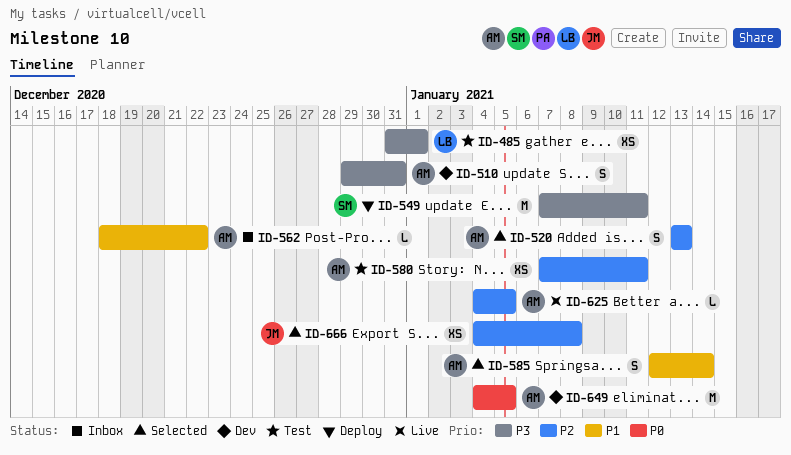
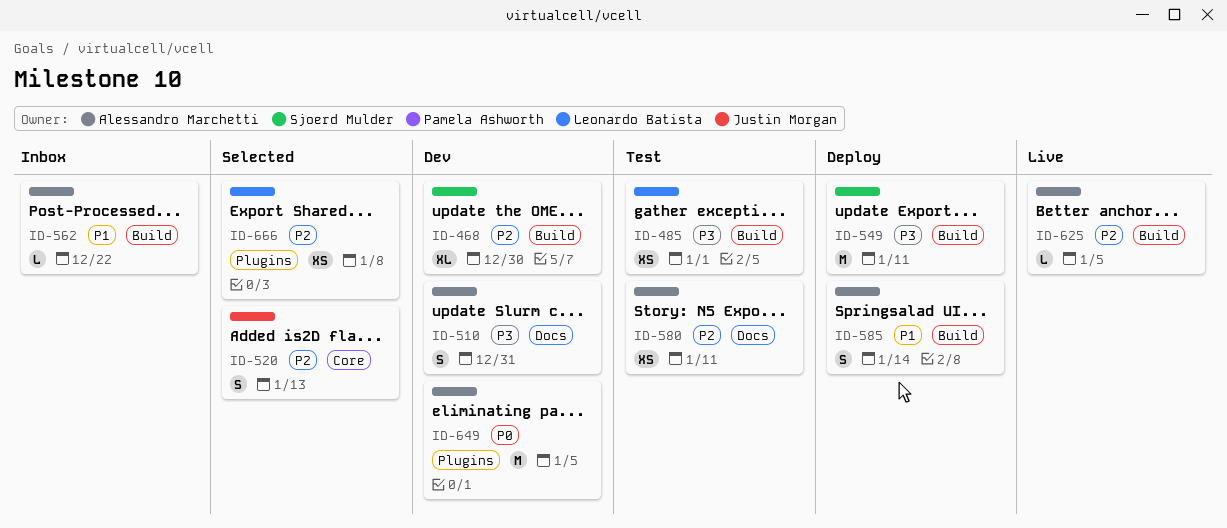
ID-468: none -> present
ID-520, owner: Alessandro Marchetti -> Justin Morgan
ID-585, status: Selected -> Deploy
ID-666, owner: Justin Morgan -> Leonardo Batista

